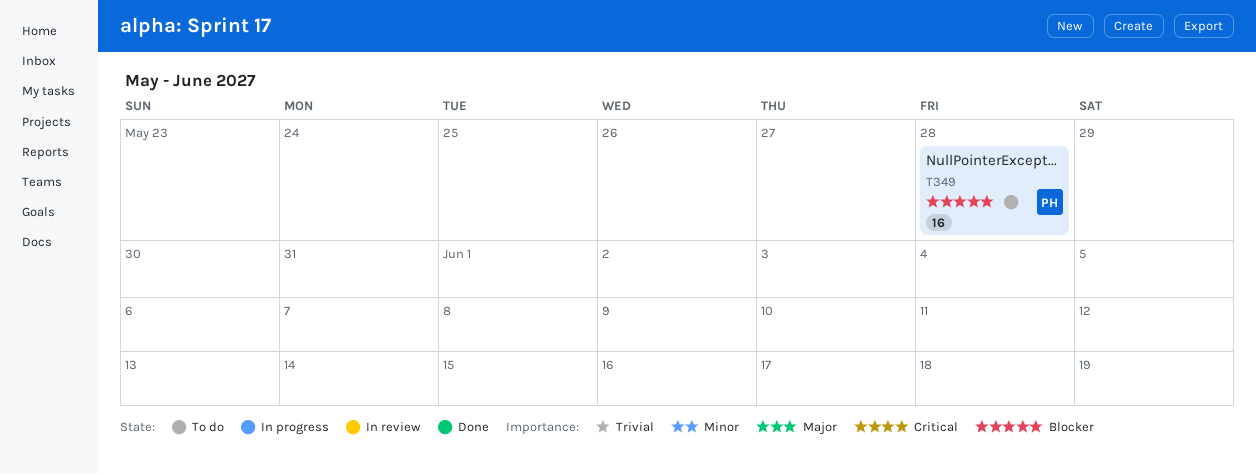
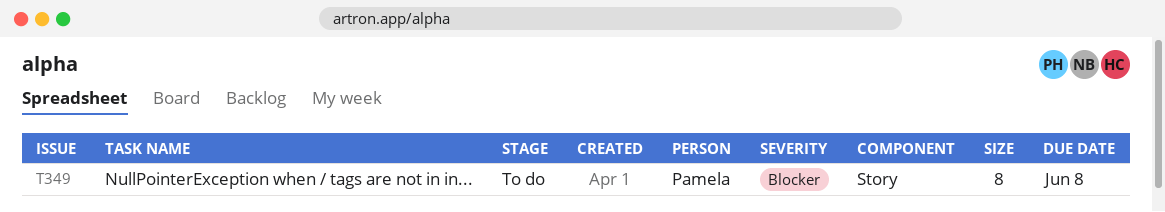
T349, estimate: 16 -> 8
T349, due: May 28 -> Jun 8

